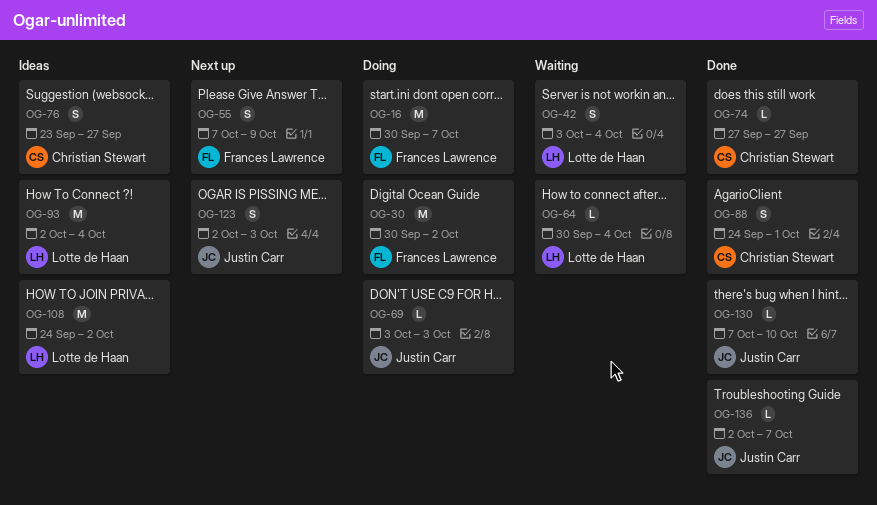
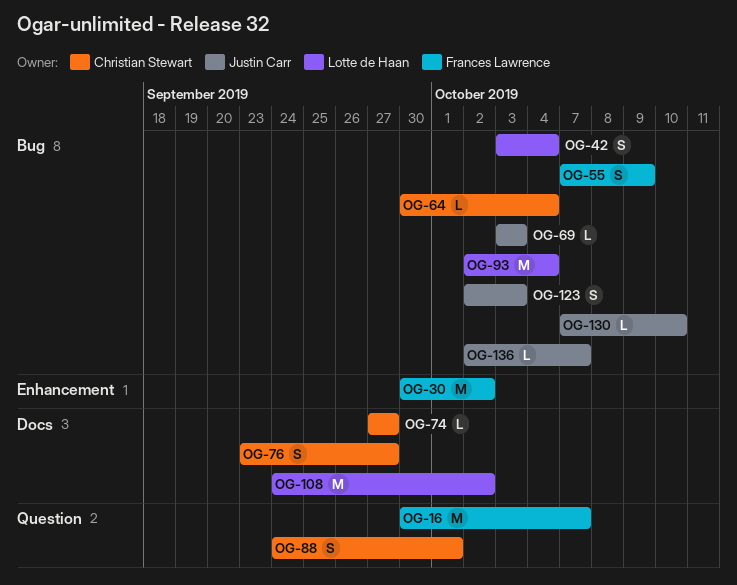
OG-64, owner: Lotte de Haan -> Christian Stewart

